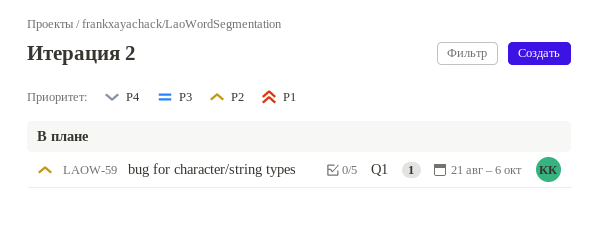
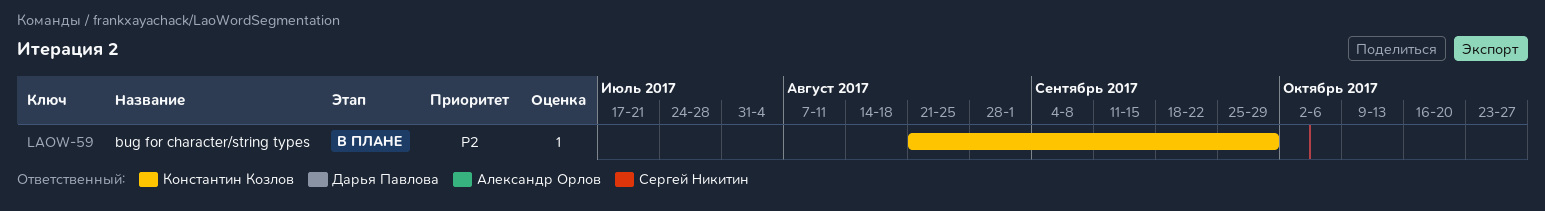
LAOW-59, due: Oct 6 -> Sep 29

